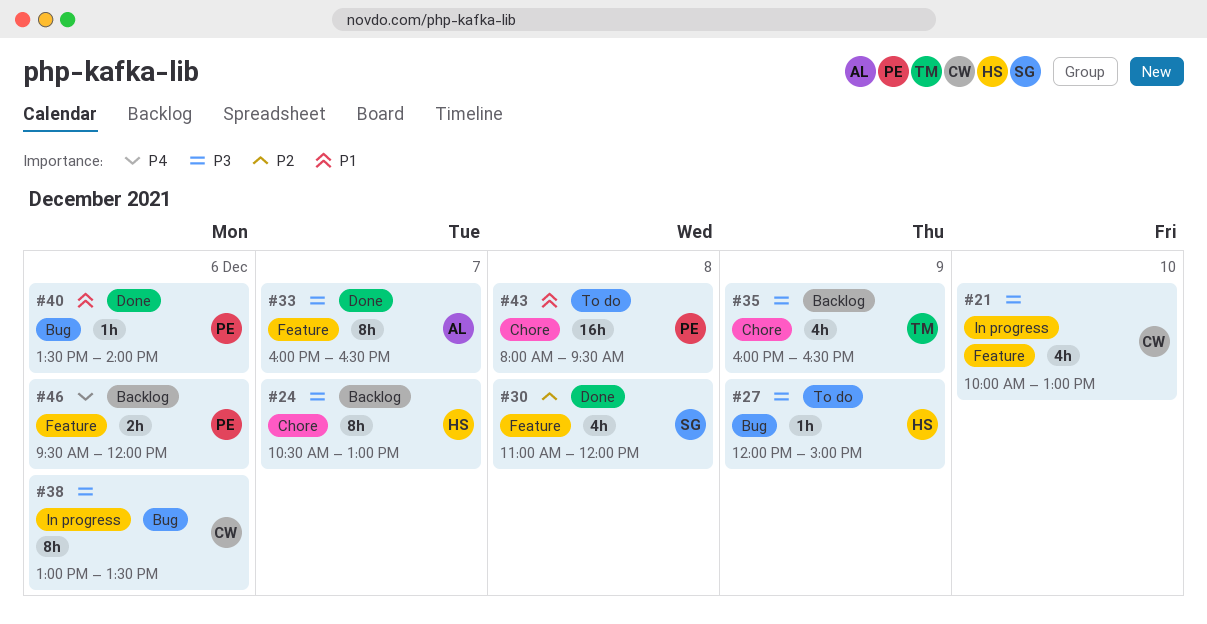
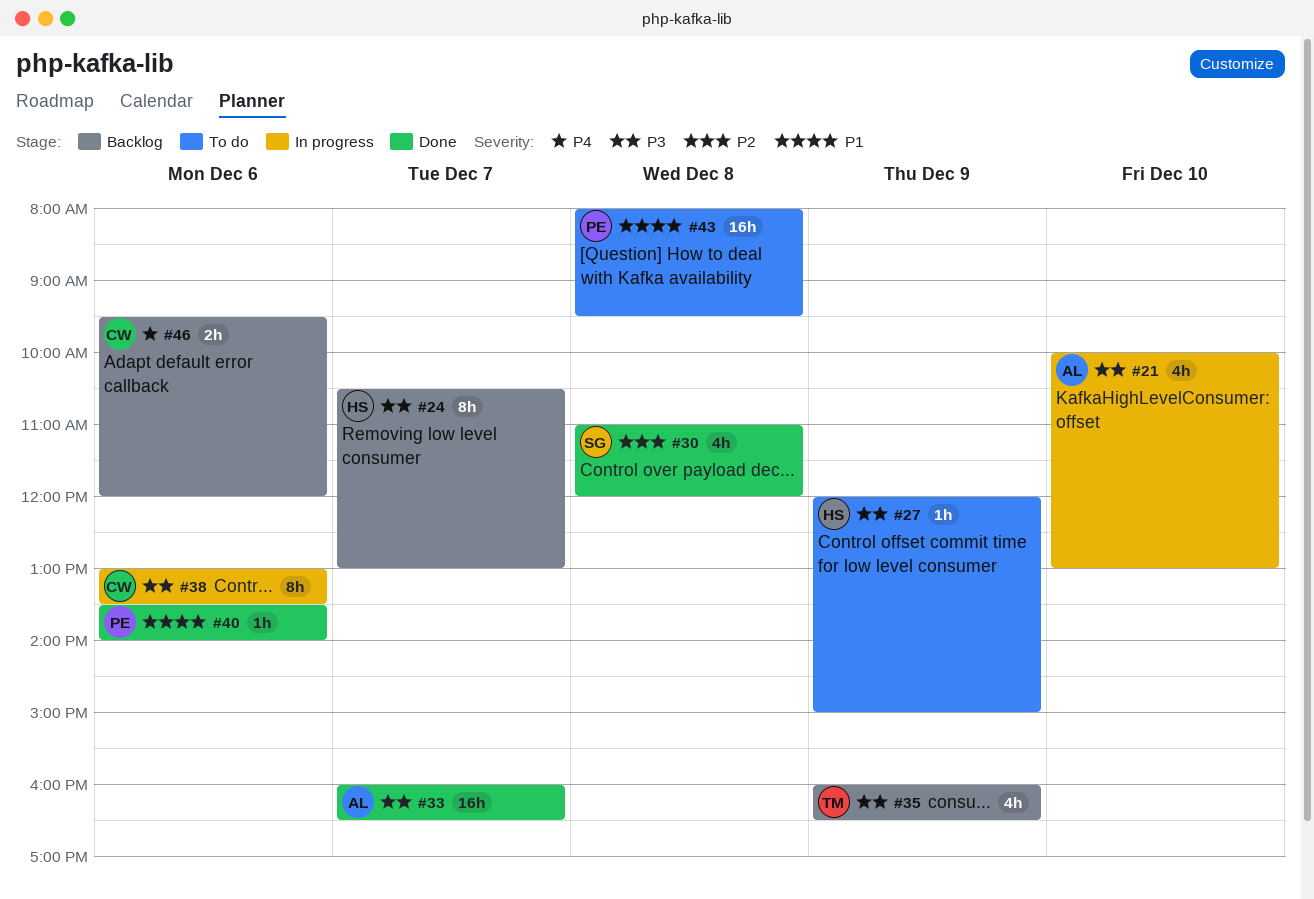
#21, owner: CW -> AL
#33, estimate: 8h -> 16h
#46, owner: PE -> CW

